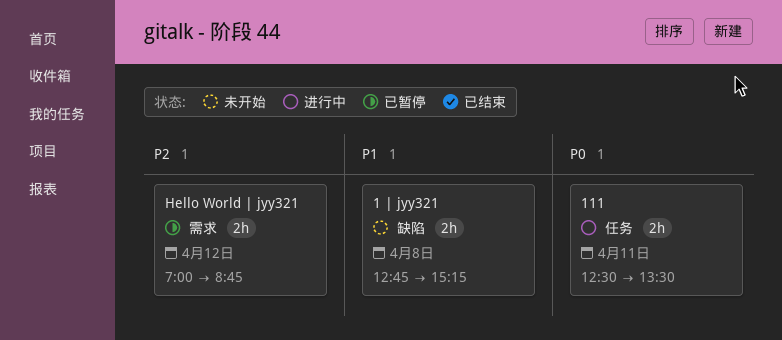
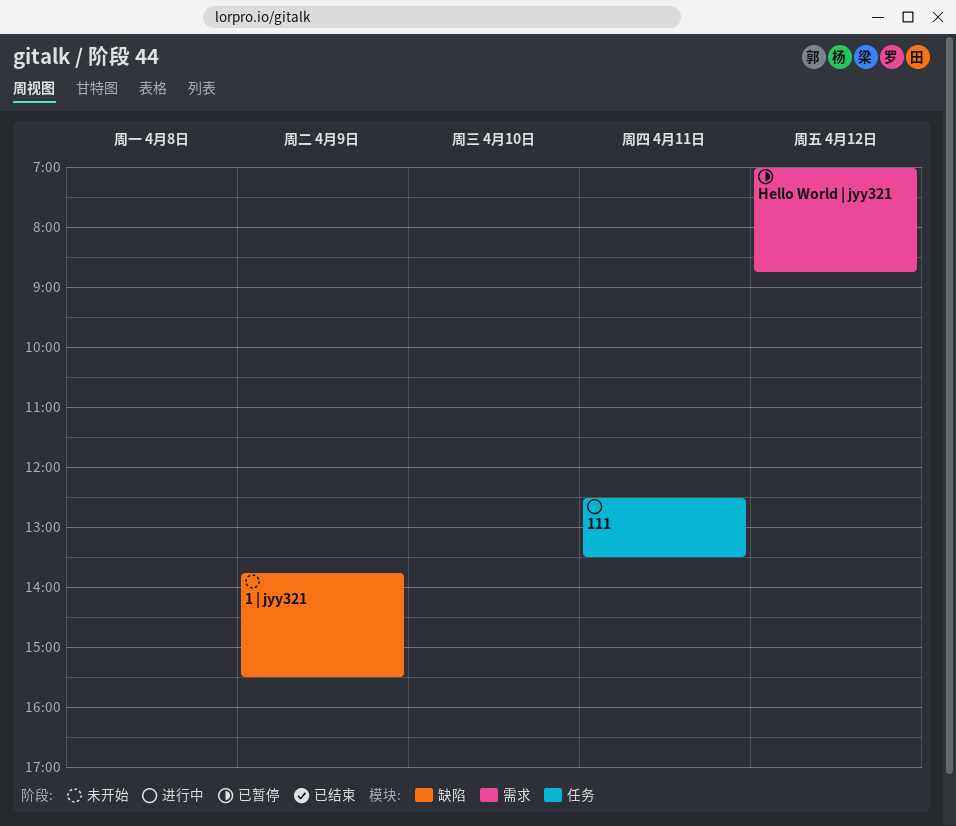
1 | jyy321, day: Apr 8 -> Apr 9
1 | jyy321, begins: 12:45 -> 13:45
1 | jyy321, ends: 15:15 -> 15:30

